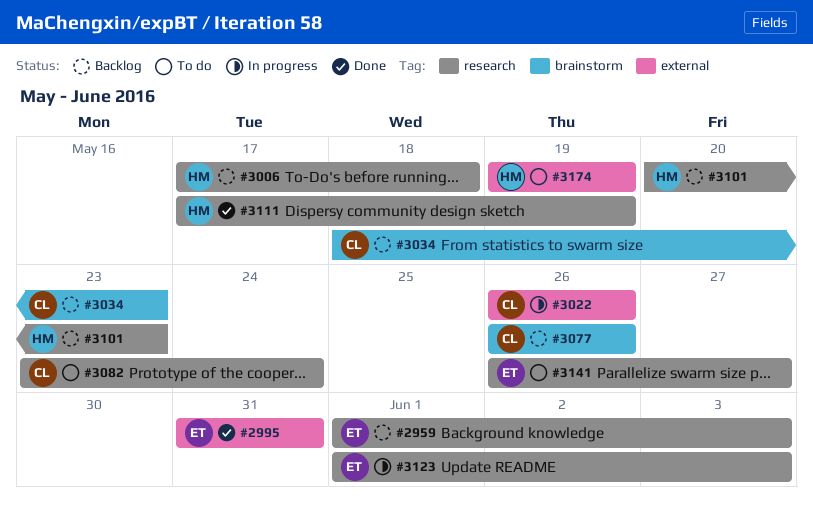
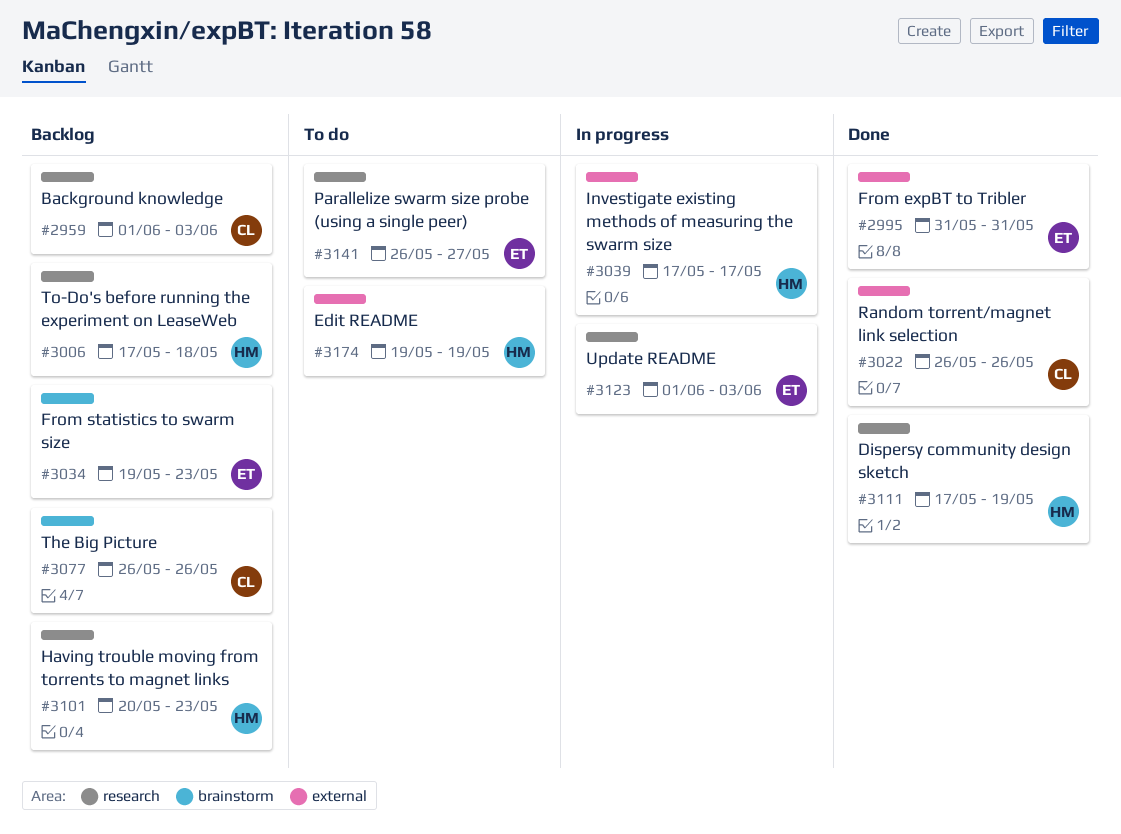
#2959, owner: ET -> CL
#3022, status: In progress -> Done
#3034, owner: CL -> ET
#3034, start: May 18 -> May 19
#3039: none -> present
#3082: present -> none

